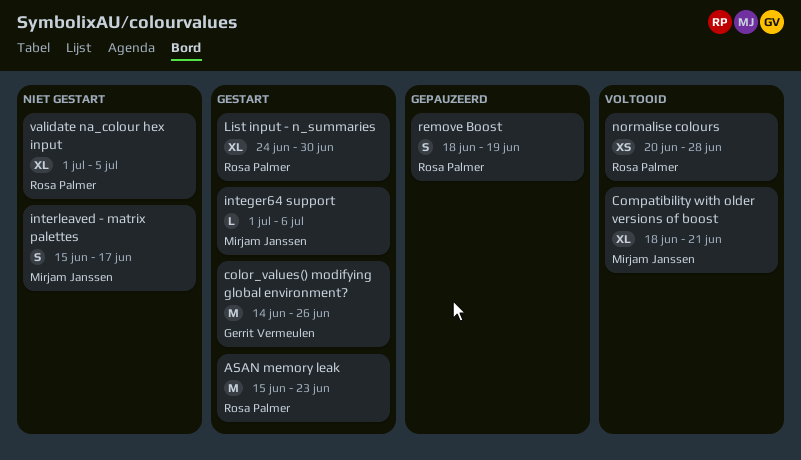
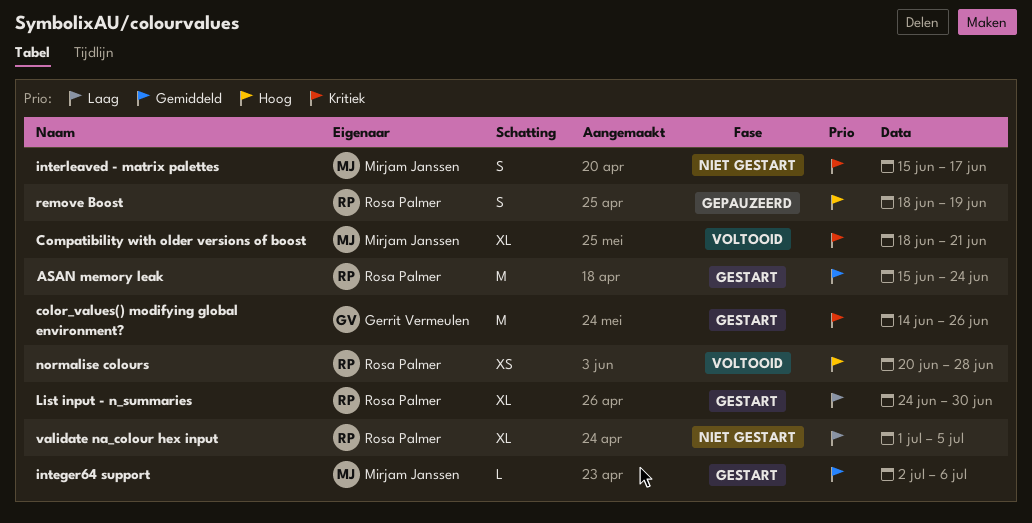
ASAN memory leak, due: Jun 23 -> Jun 24
integer64 support, start: Jul 1 -> Jul 2

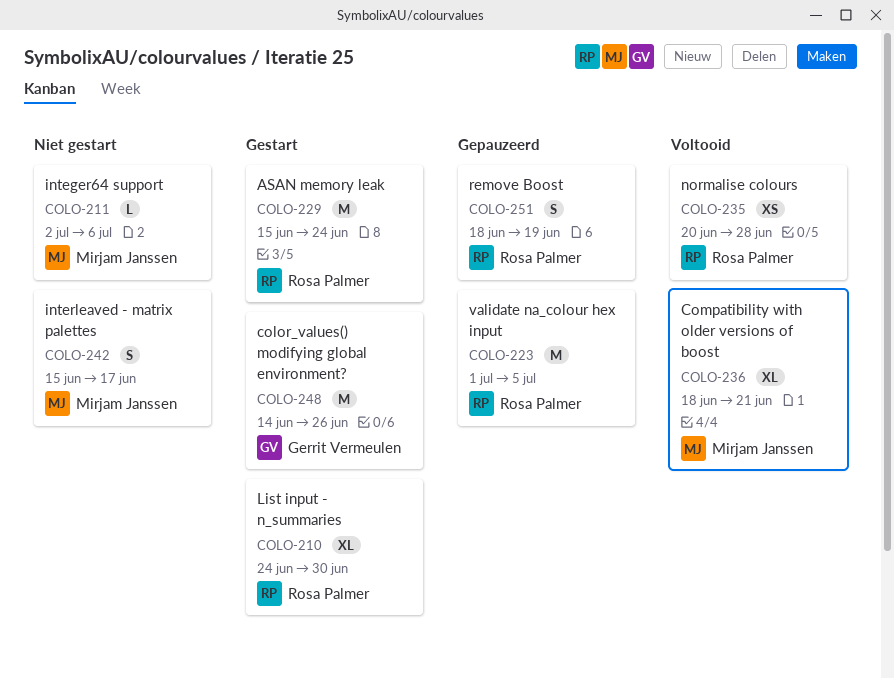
integer64 support, status: Gestart -> Niet gestart
validate na_colour hex input, status: Niet gestart -> Gepauzeerd
validate na_colour hex input, estimate: XL -> M

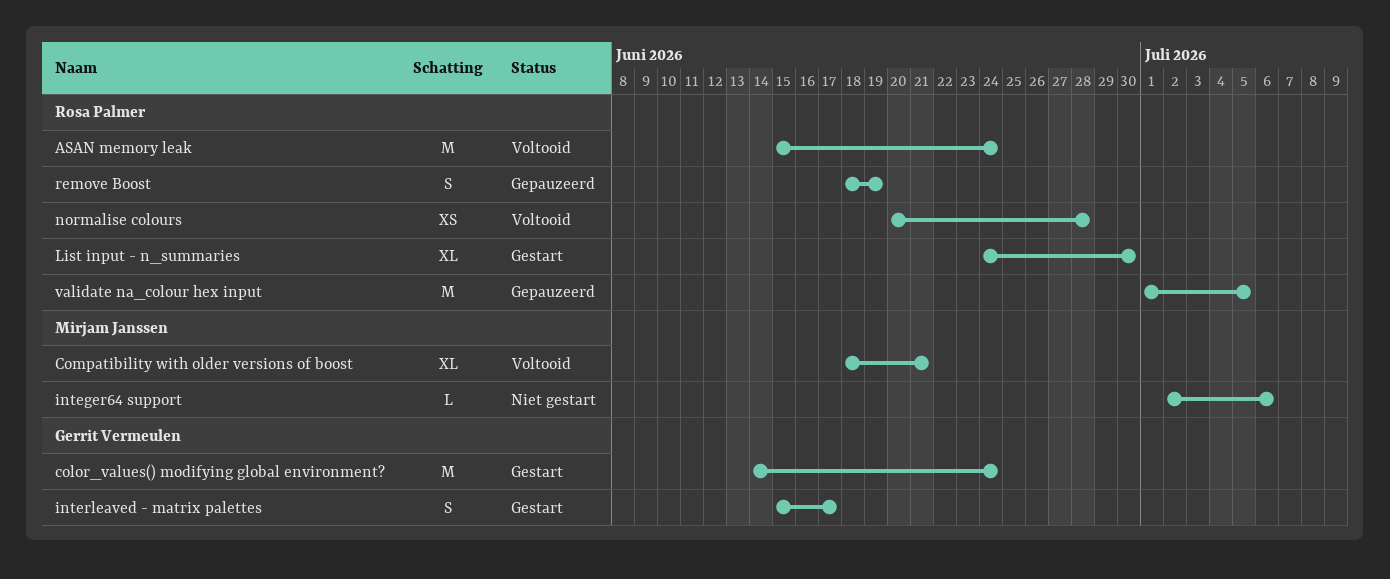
ASAN memory leak, status: Gestart -> Voltooid
color_values() modifying global environment?, due: Jun 26 -> Jun 24
interleaved - matrix palettes, status: Niet gestart -> Gestart
interleaved - matrix palettes, owner: Mirjam Janssen -> Gerrit Vermeulen

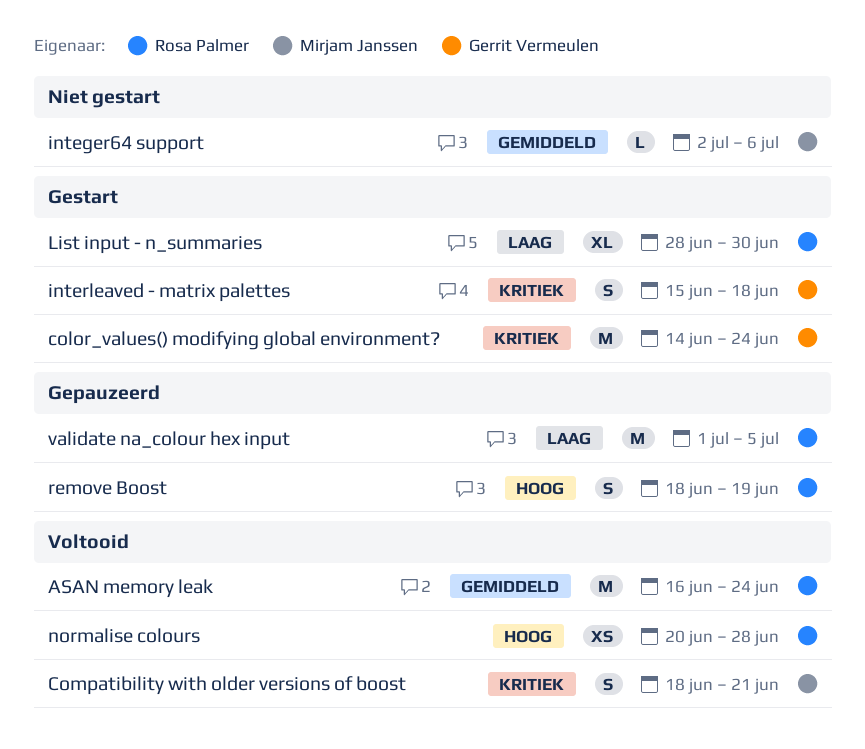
ASAN memory leak, start: Jun 15 -> Jun 16
Compatibility with older versions of boost, estimate: XL -> S
interleaved - matrix palettes, due: Jun 17 -> Jun 18
List input - n_summaries, start: Jun 24 -> Jun 28

